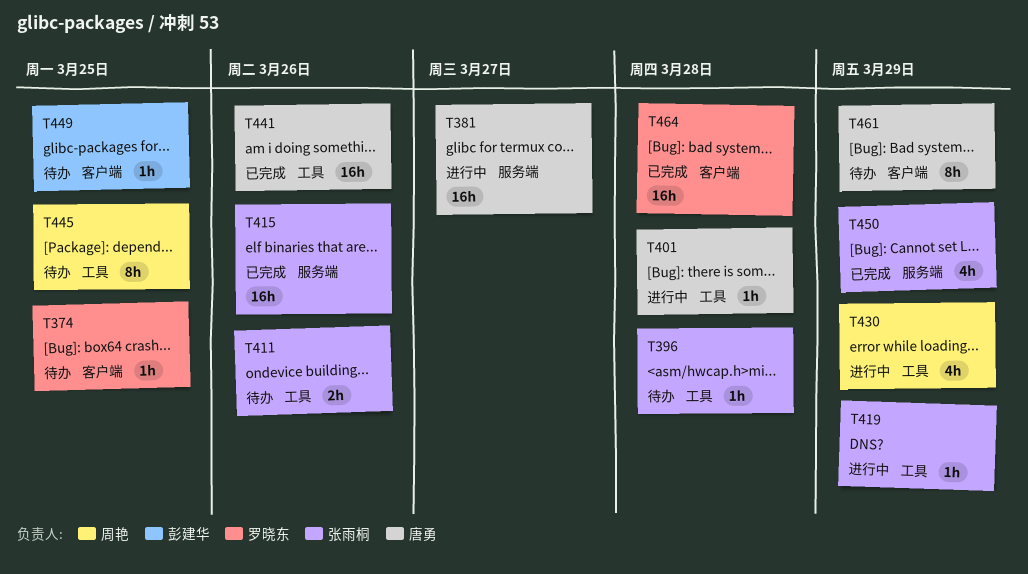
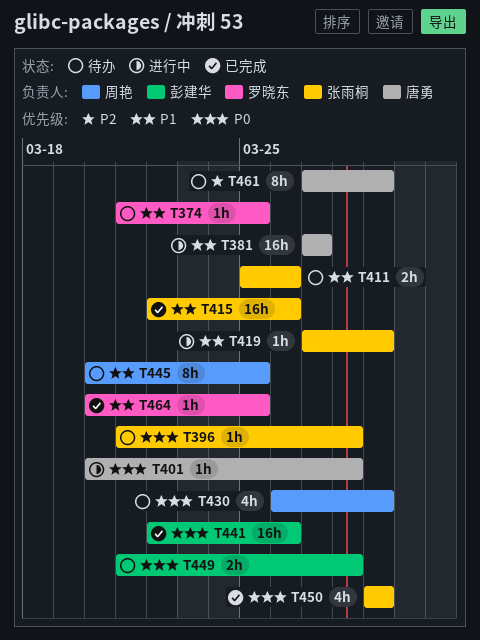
T430, status: 进行中 -> 待办
T441, owner: 唐勇 -> 彭建华
T449, estimate: 1h -> 2h
T449, due: Mar 25 -> Mar 28
T464, estimate: 16h -> 1h
T464, due: Mar 28 -> Mar 25

